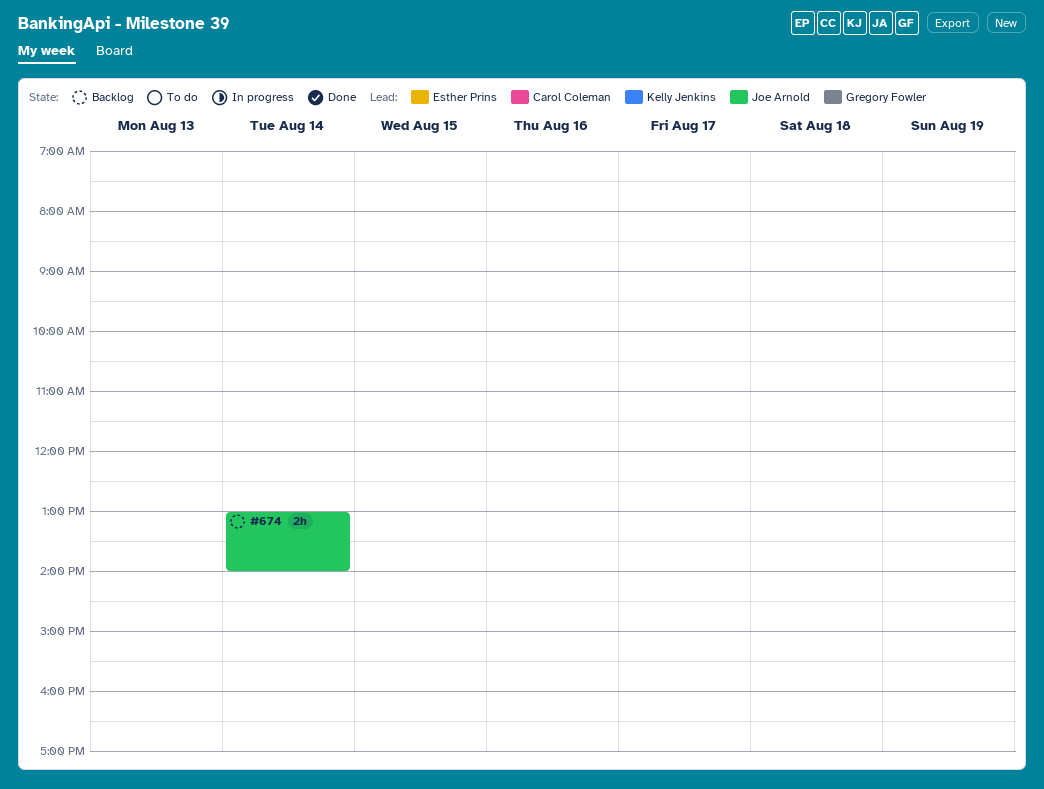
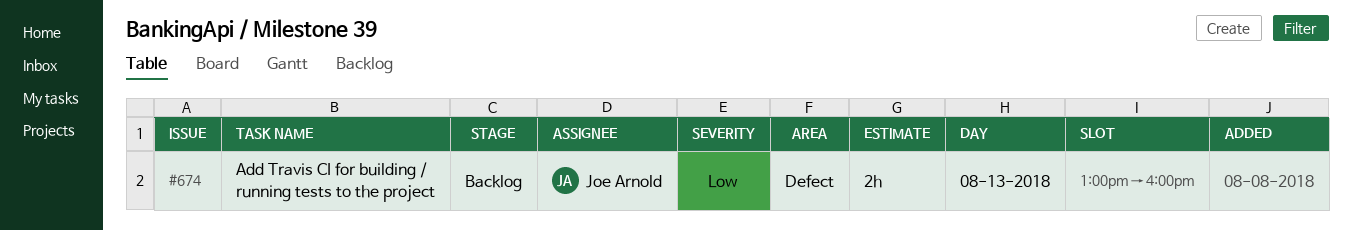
#674, day: Aug 14 -> Aug 13
#674, ends: 14:00 -> 16:00

